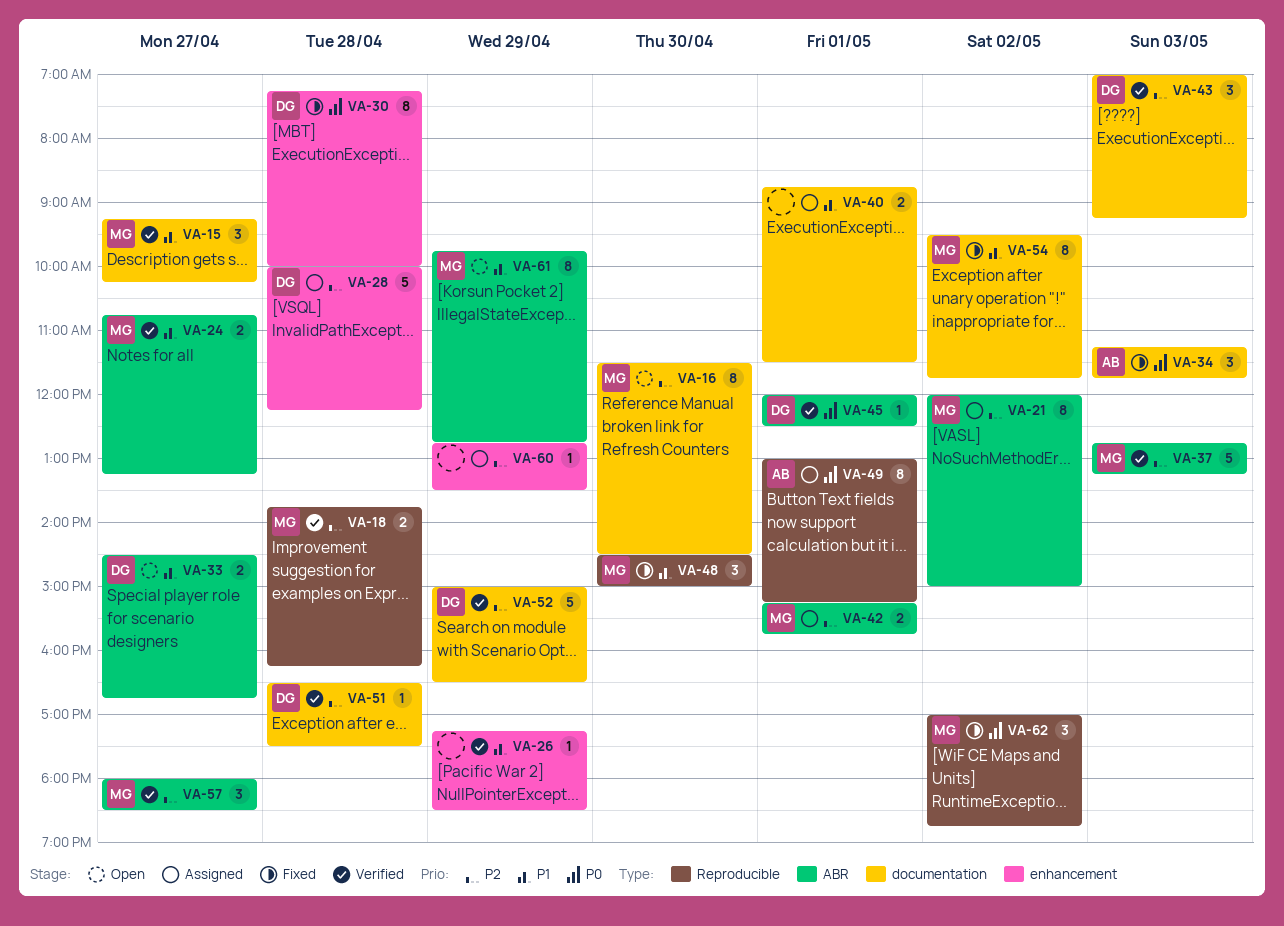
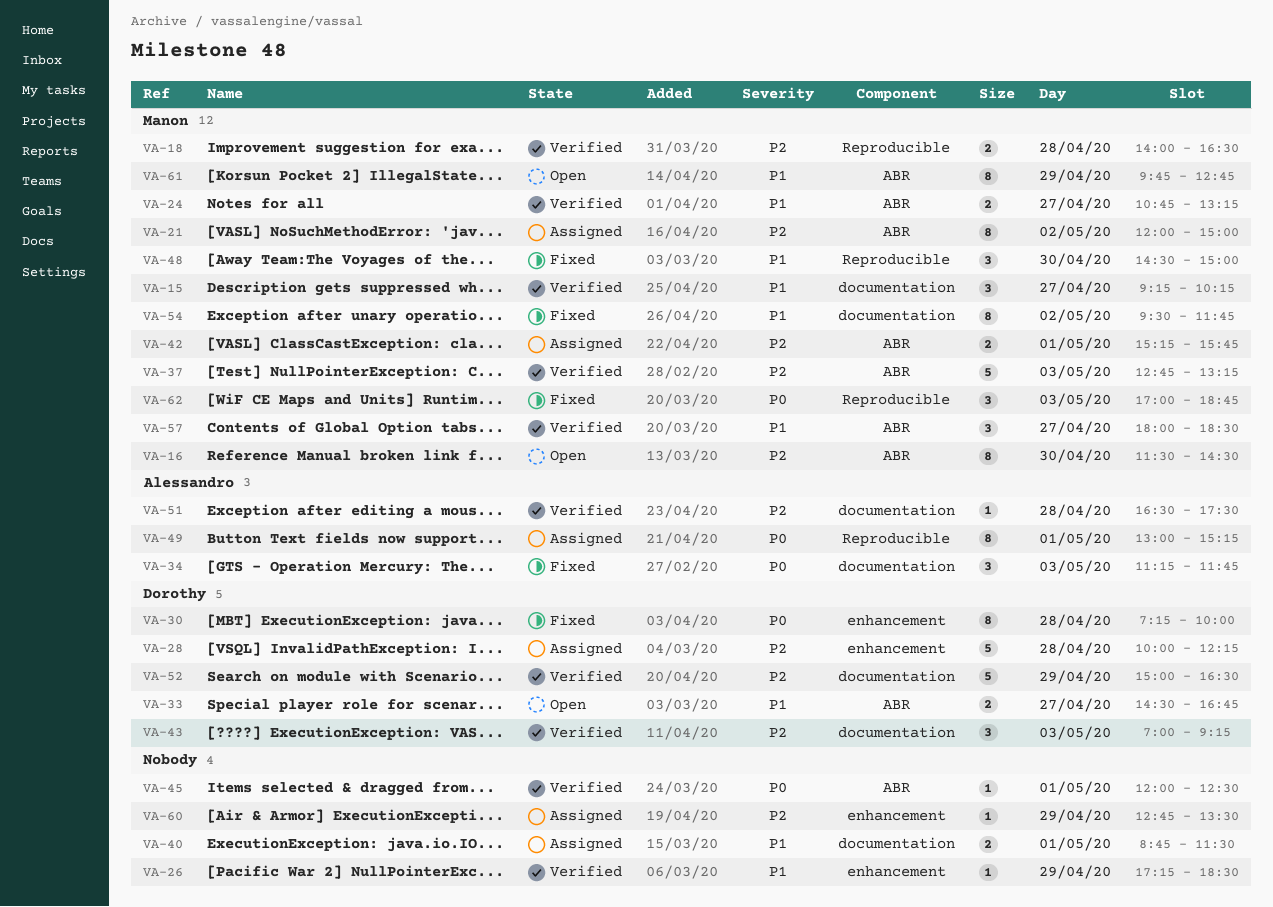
VA-16, label: documentation -> ABR
VA-18, begins: 13:45 -> 14:00
VA-18, ends: 16:15 -> 16:30
VA-45, owner: Dorothy -> none
VA-51, owner: Dorothy -> Alessandro
VA-57, priority: P2 -> P1
VA-62, day: May 2 -> May 3

